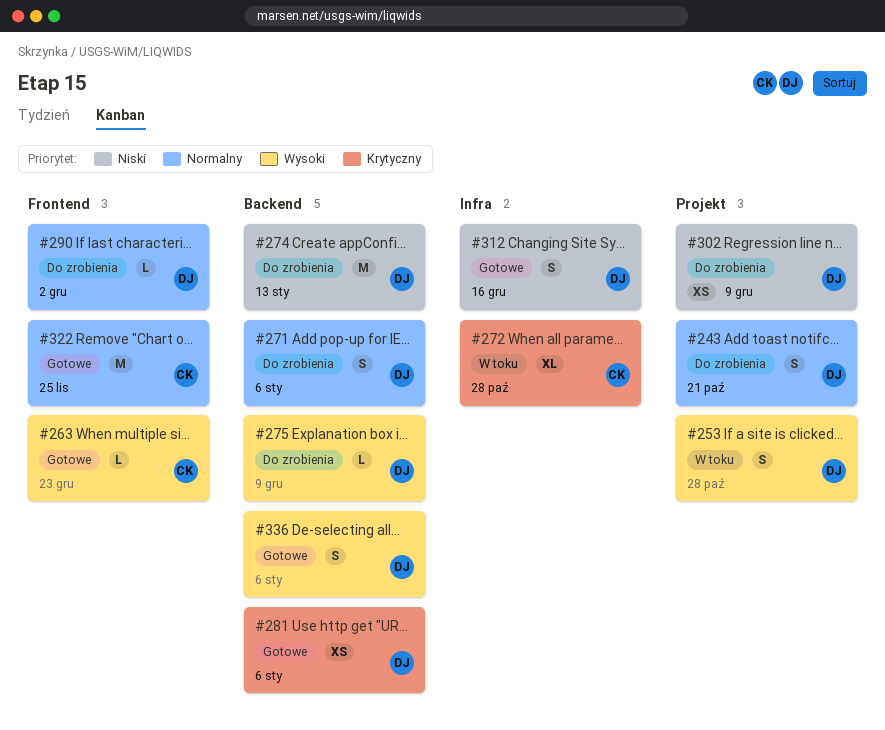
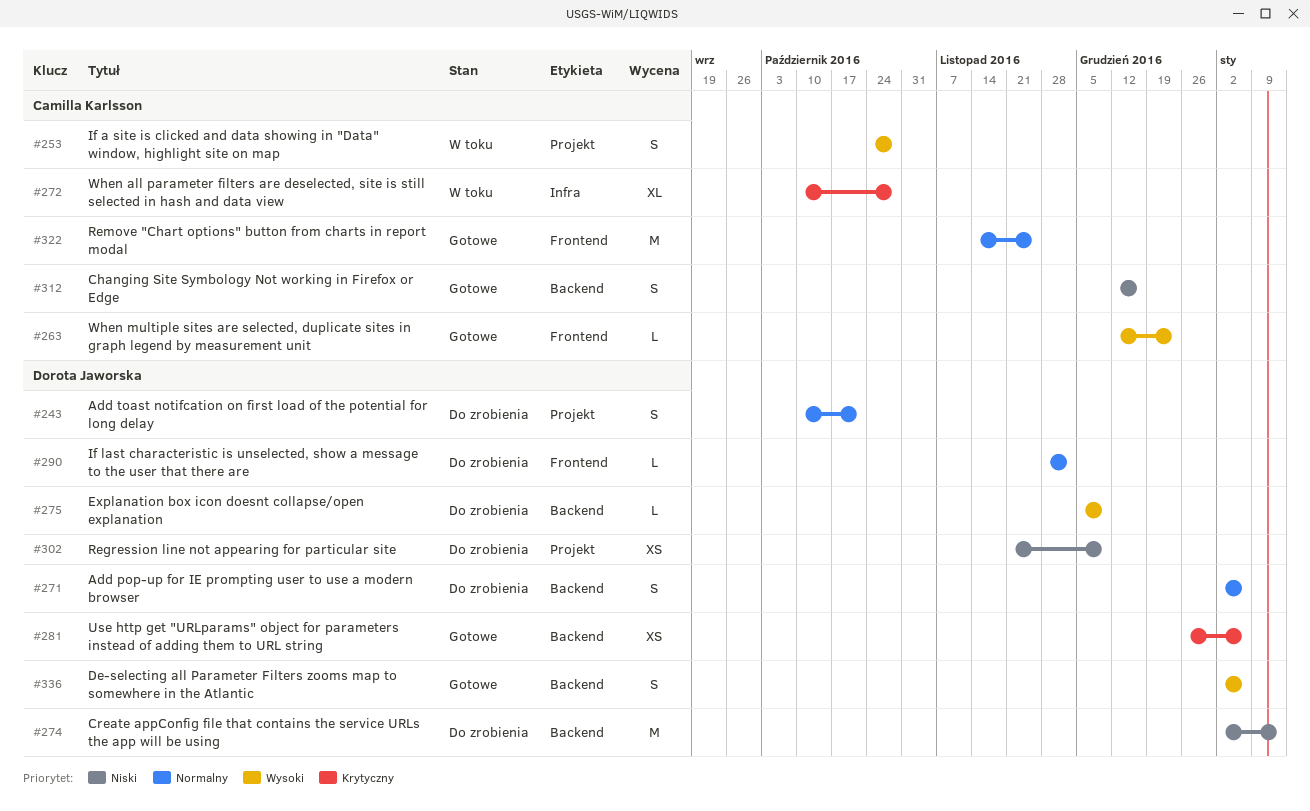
#253, owner: Dorota Jaworska -> Camilla Karlsson
#312, owner: Dorota Jaworska -> Camilla Karlsson
#312, label: Infra -> Backend

